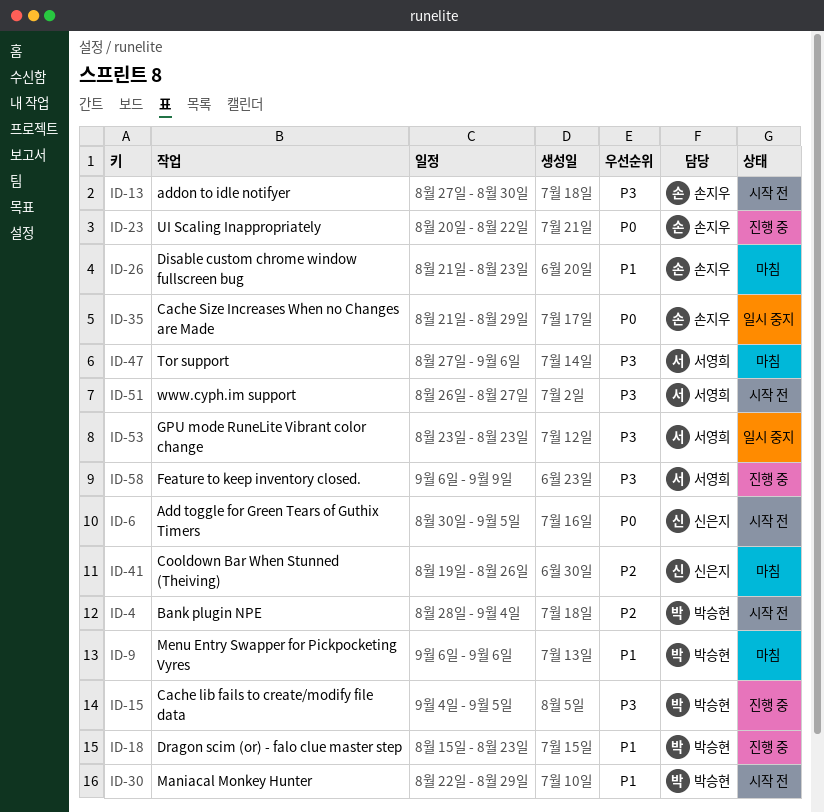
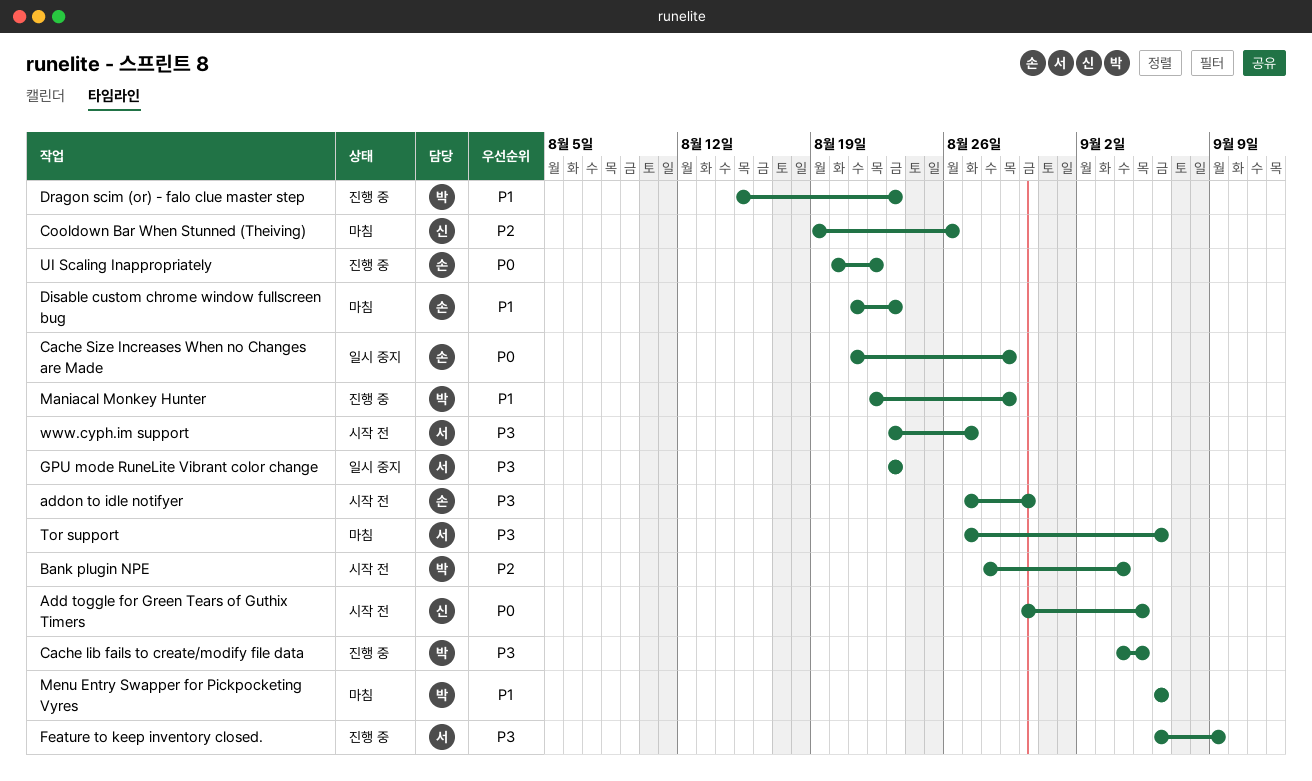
Maniacal Monkey Hunter, status: 시작 전 -> 진행 중
www.cyph.im support, start: Aug 26 -> Aug 23

